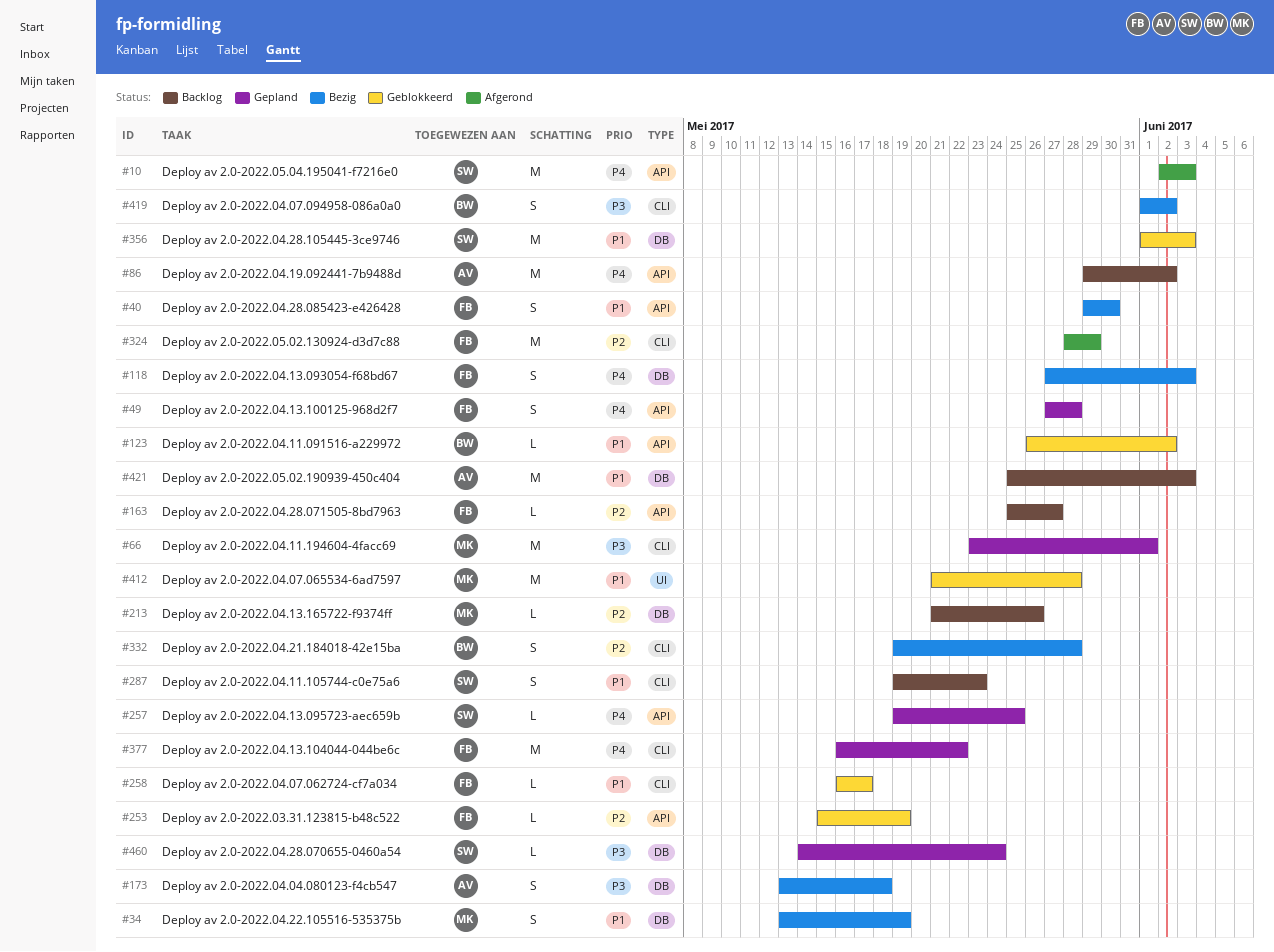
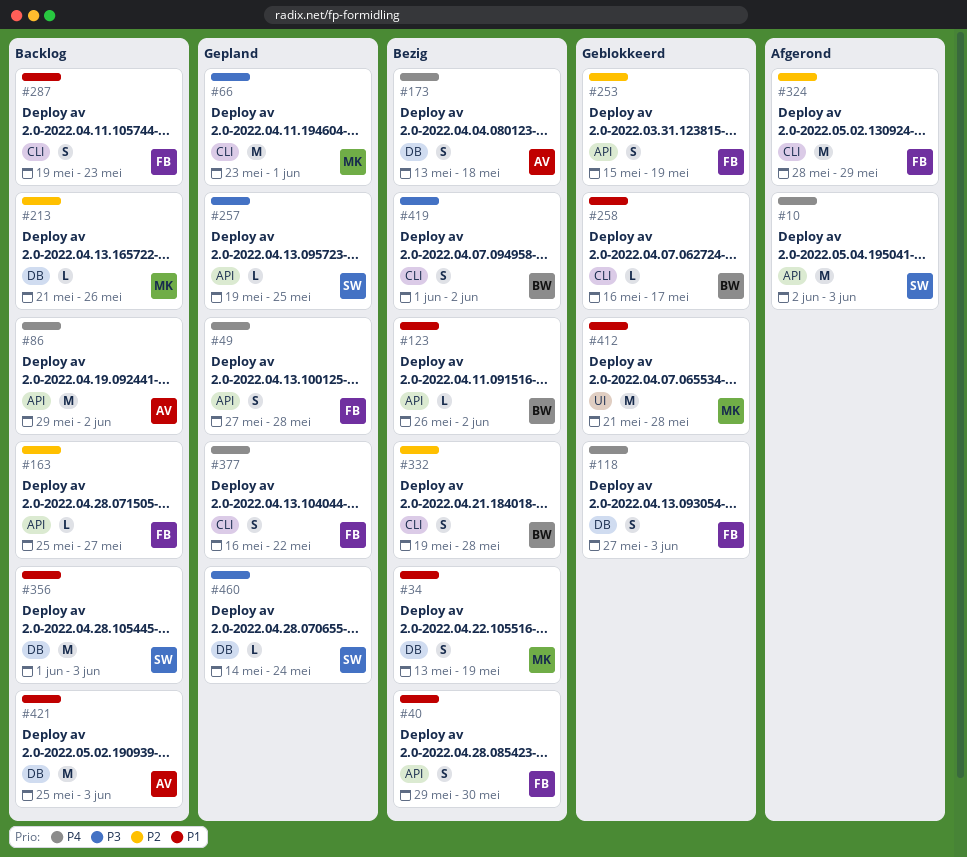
#118, status: Bezig -> Geblokkeerd
#123, status: Geblokkeerd -> Bezig
#173, priority: P3 -> P4
#253, estimate: L -> S
#257, priority: P4 -> P3
#258, owner: FB -> BW
#287, owner: SW -> FB
#356, status: Geblokkeerd -> Backlog
#377, estimate: M -> S

